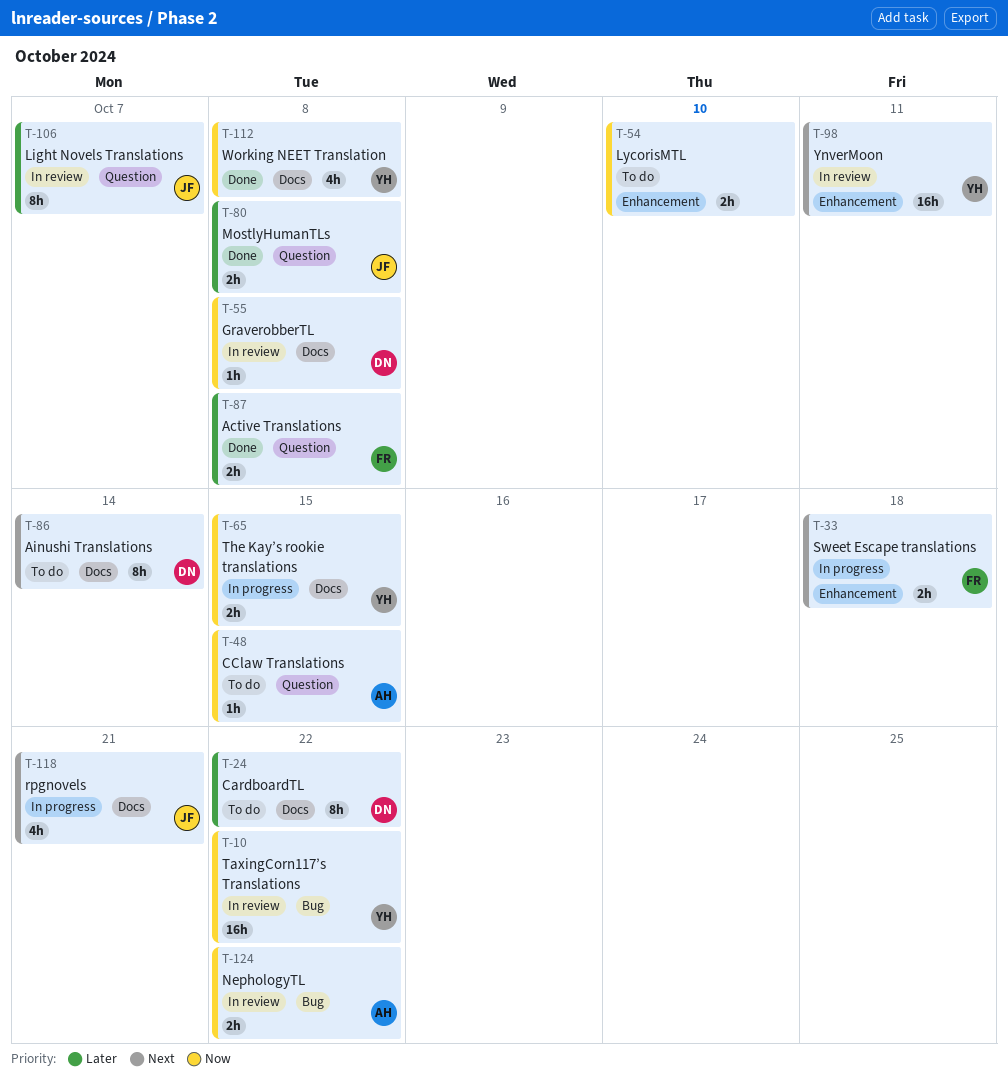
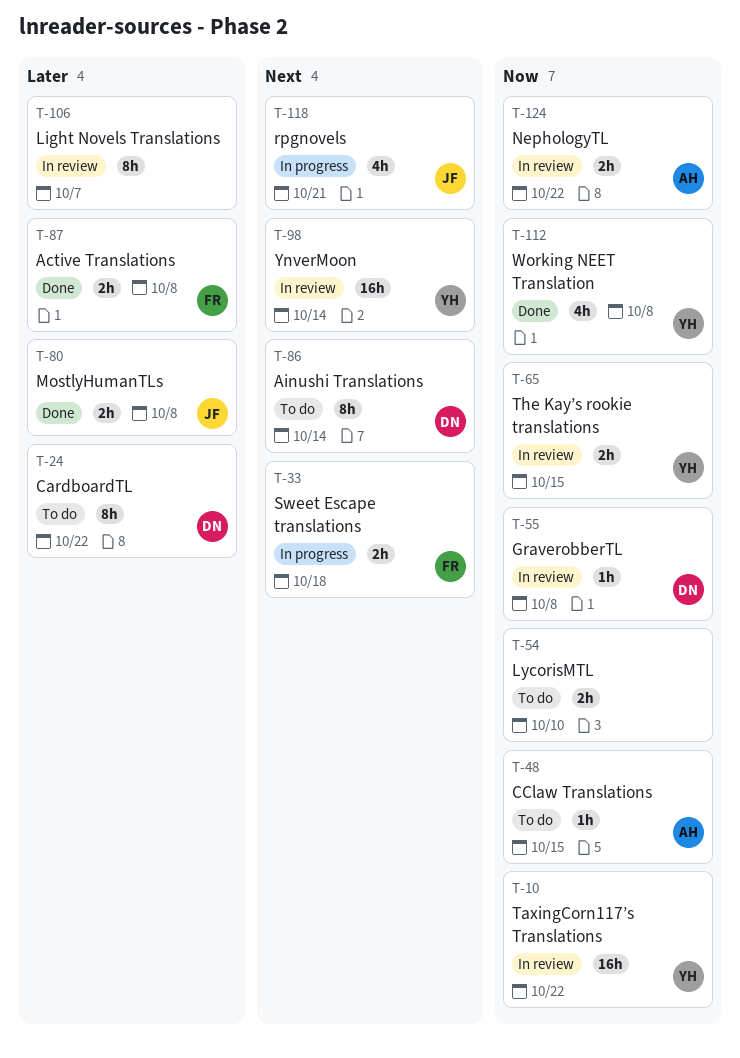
T-65, status: In progress -> In review
T-98, due: Oct 11 -> Oct 14
T-106, owner: JF -> none

